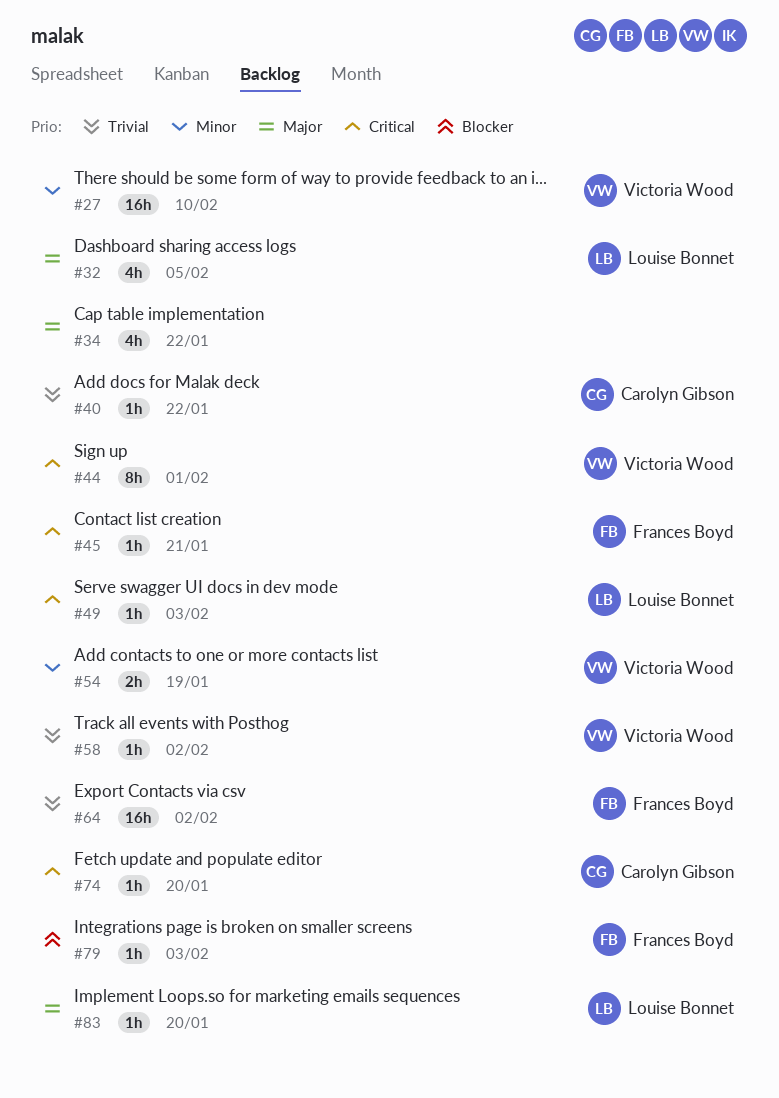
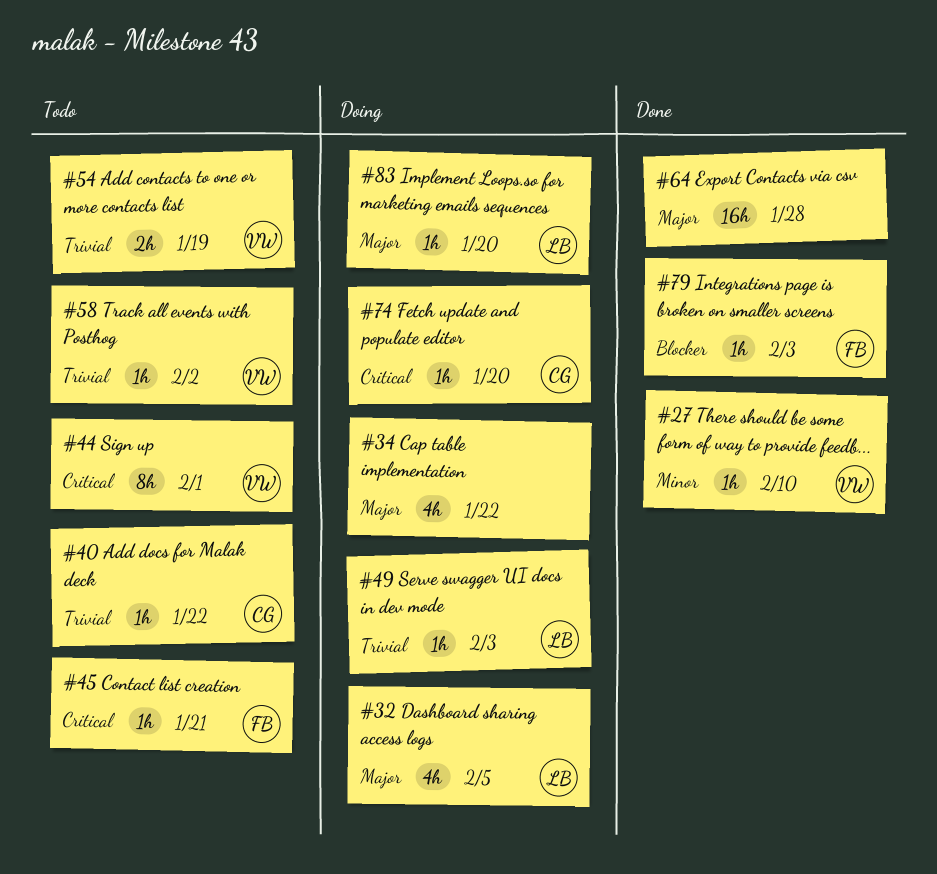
#27, estimate: 16h -> 1h
#49, priority: Critical -> Trivial
#54, priority: Minor -> Trivial
#64, owner: Frances Boyd -> none
#64, priority: Trivial -> Major
#64, due: Feb 2 -> Jan 28

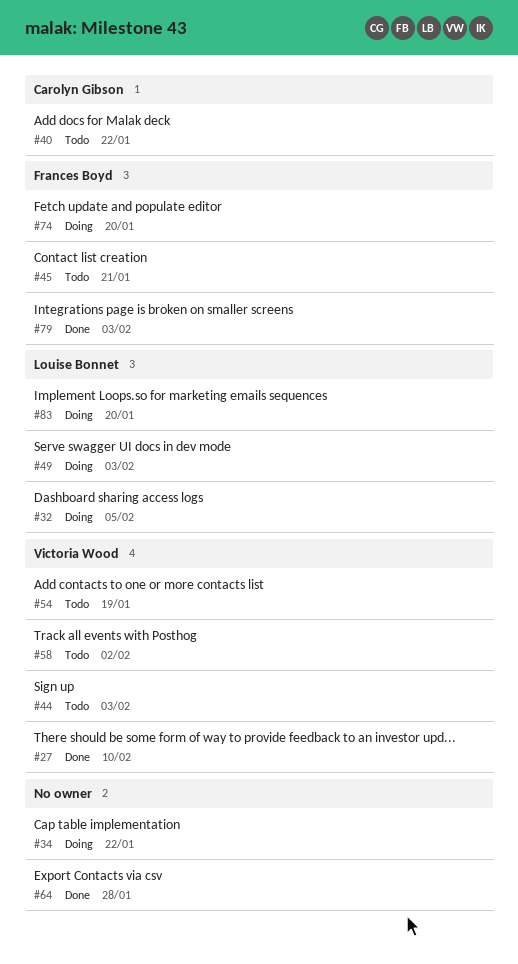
#44, due: Feb 1 -> Feb 3
#74, owner: Carolyn Gibson -> Frances Boyd

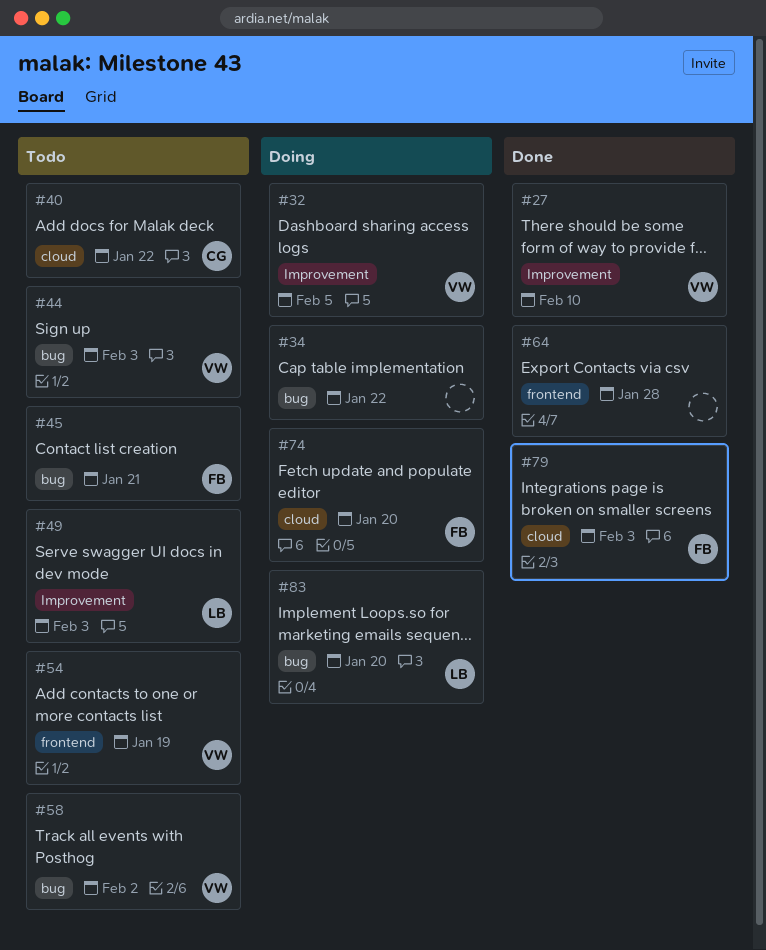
#32, owner: Louise Bonnet -> Victoria Wood
#49, status: Doing -> Todo

